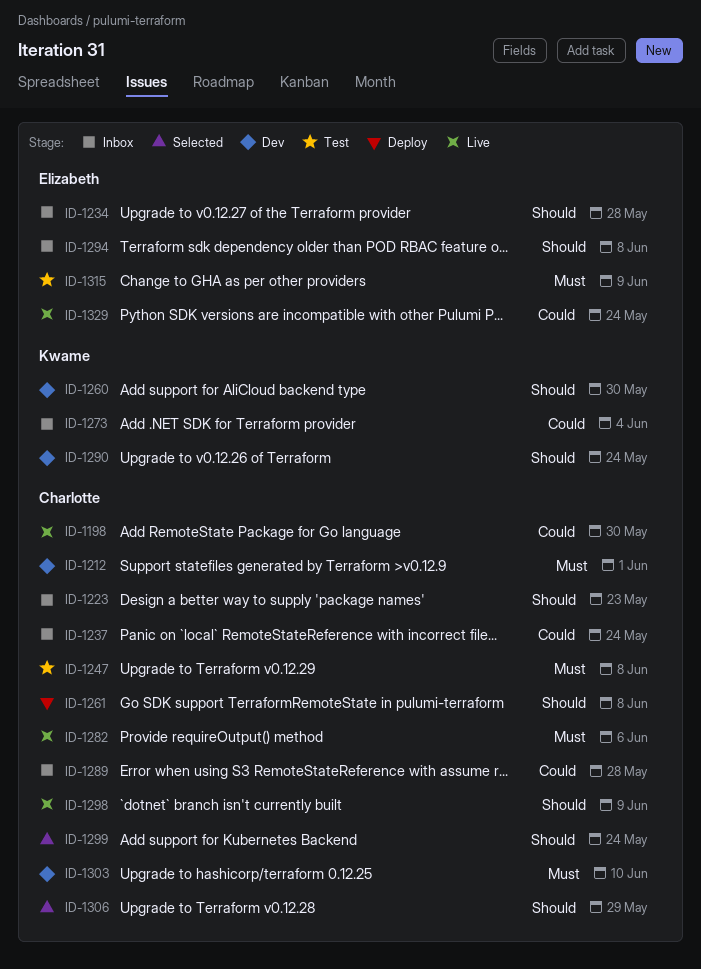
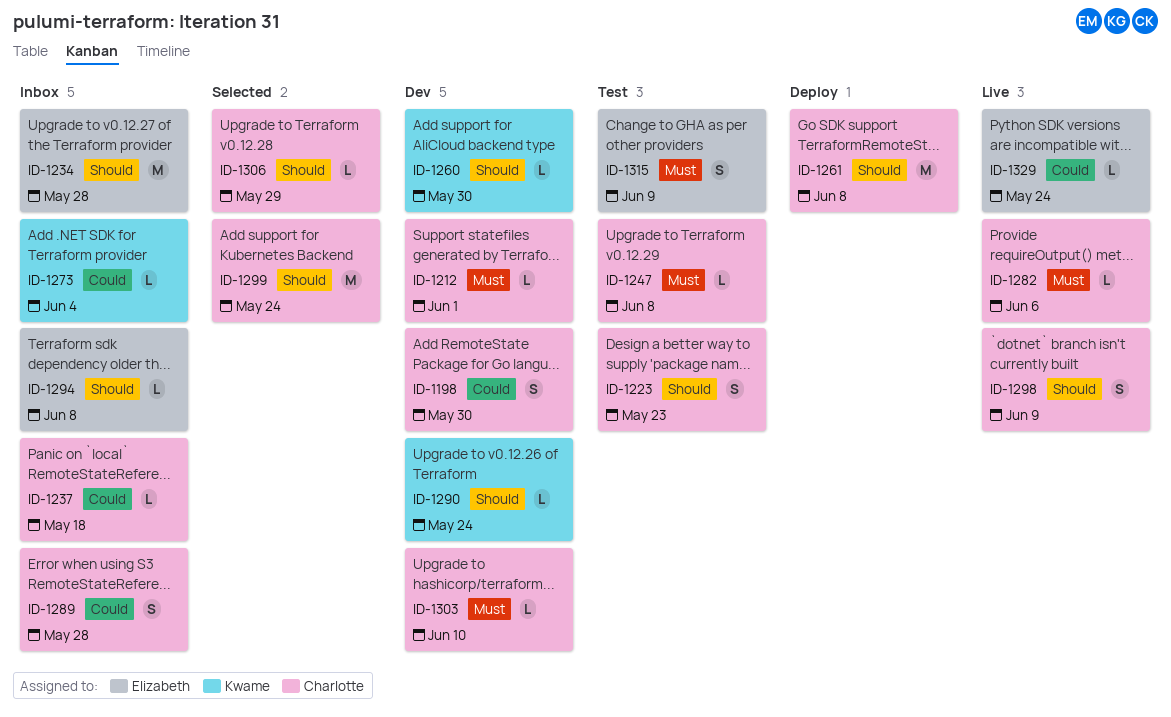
ID-1198, status: Live -> Dev
ID-1223, status: Inbox -> Test
ID-1237, due: May 24 -> May 18

